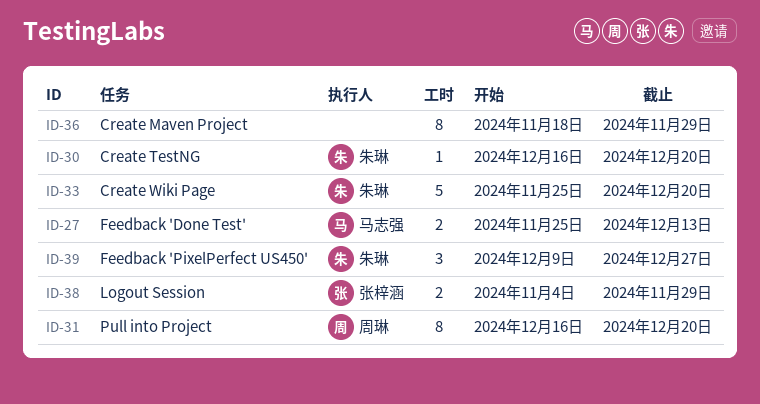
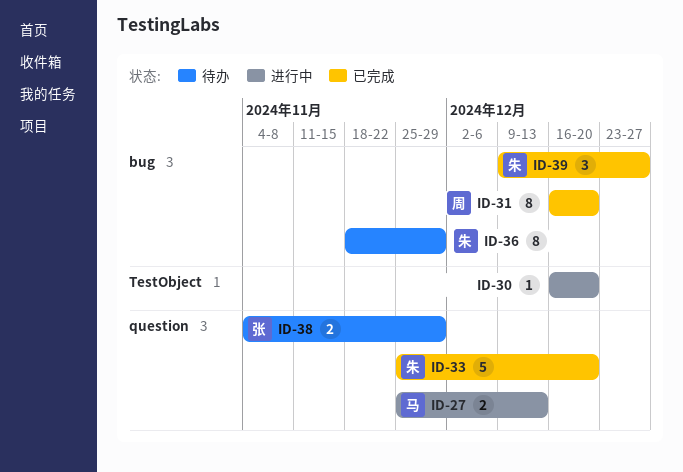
ID-30, owner: 朱琳 -> none
ID-36, owner: none -> 朱琳

